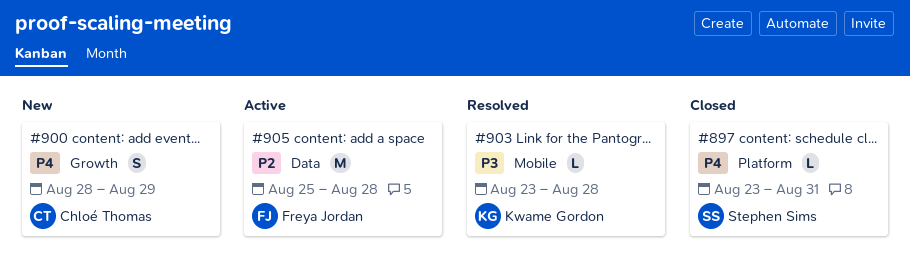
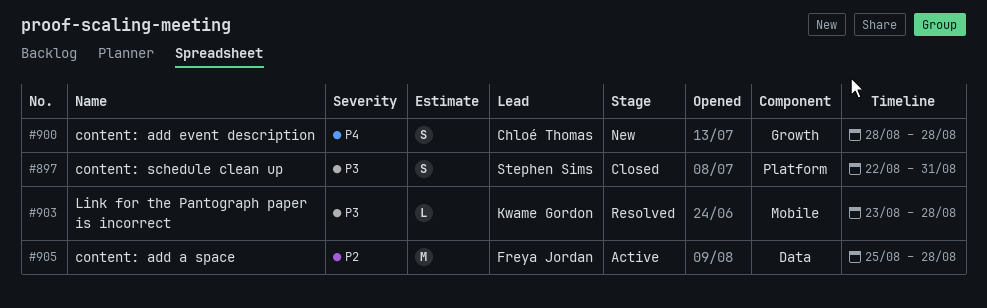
#897, priority: P4 -> P3
#897, estimate: L -> S
#897, start: Aug 23 -> Aug 22
#900, due: Aug 29 -> Aug 28

